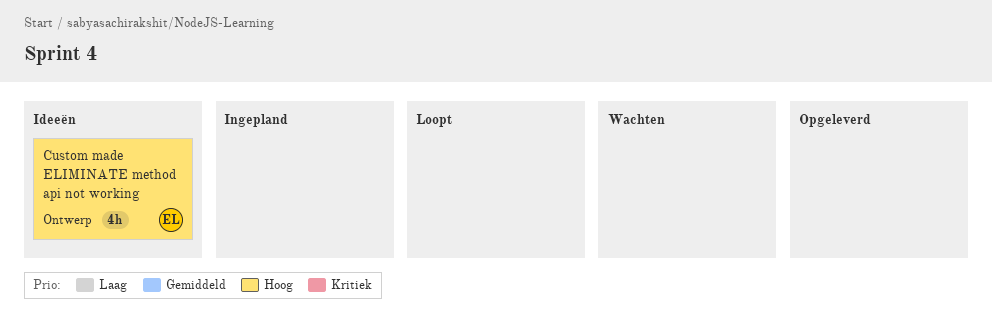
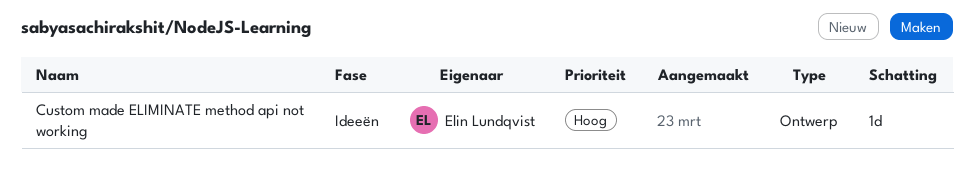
Custom made ELIMINATE method api not working, estimate: 4h -> 1d

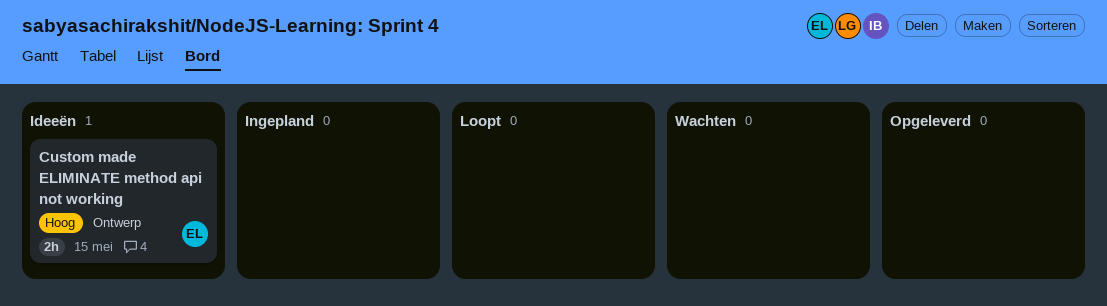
Custom made ELIMINATE method api not working, estimate: 1d -> 2h

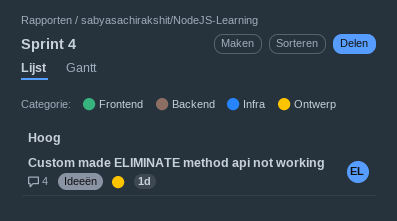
Custom made ELIMINATE method api not working, estimate: 2h -> 1d

